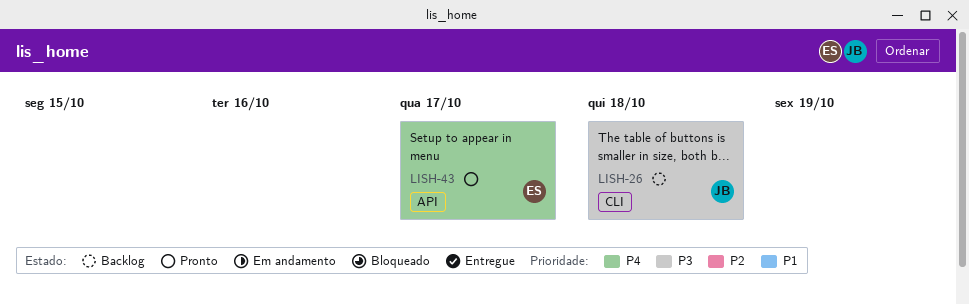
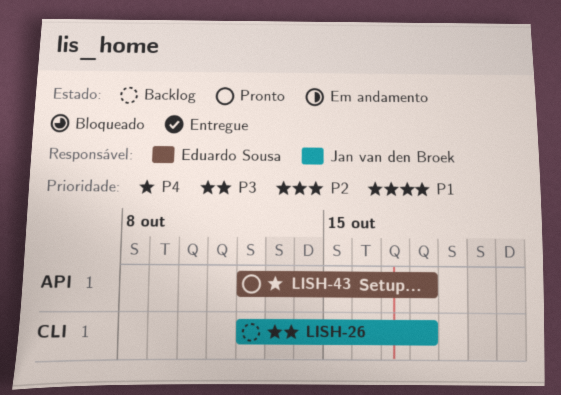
LISH-43, due: Oct 17 -> Oct 18

